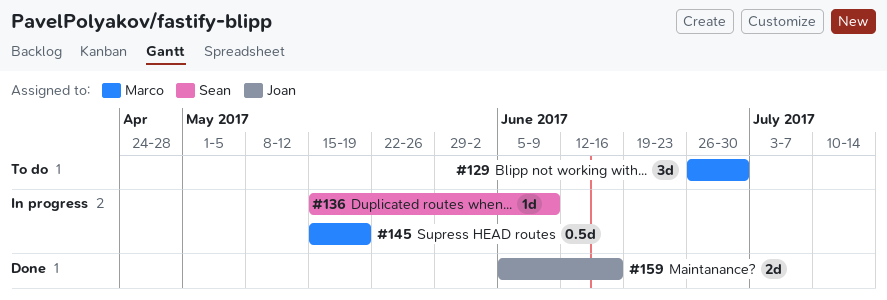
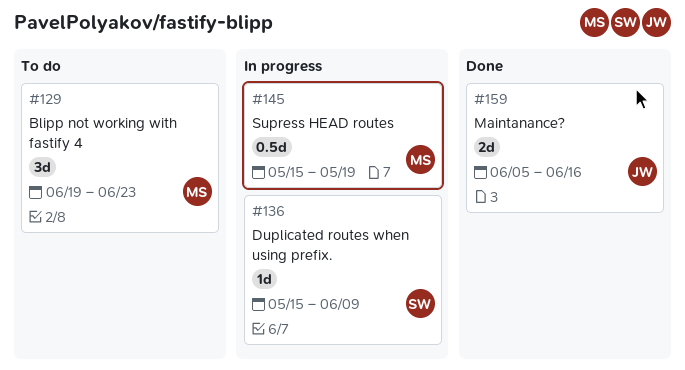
#129, start: Jun 26 -> Jun 19
#129, due: Jun 30 -> Jun 23

